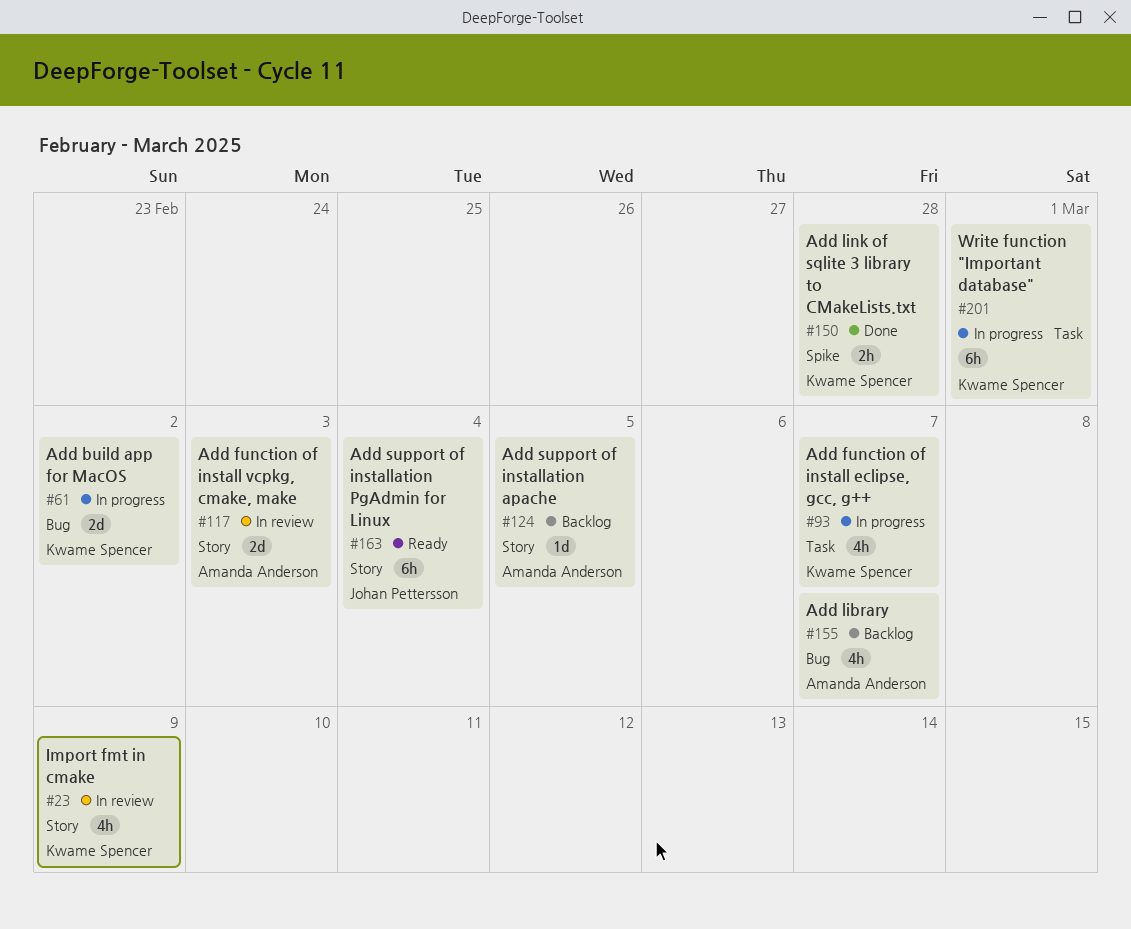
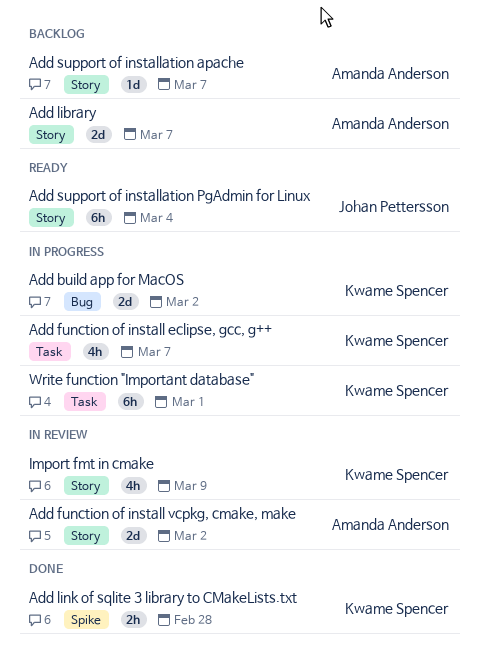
Add function of install vcpkg, cmake, make, due: Mar 3 -> Mar 2
Add library, label: Bug -> Story
Add library, estimate: 4h -> 2d
Add support of installation apache, due: Mar 5 -> Mar 7

